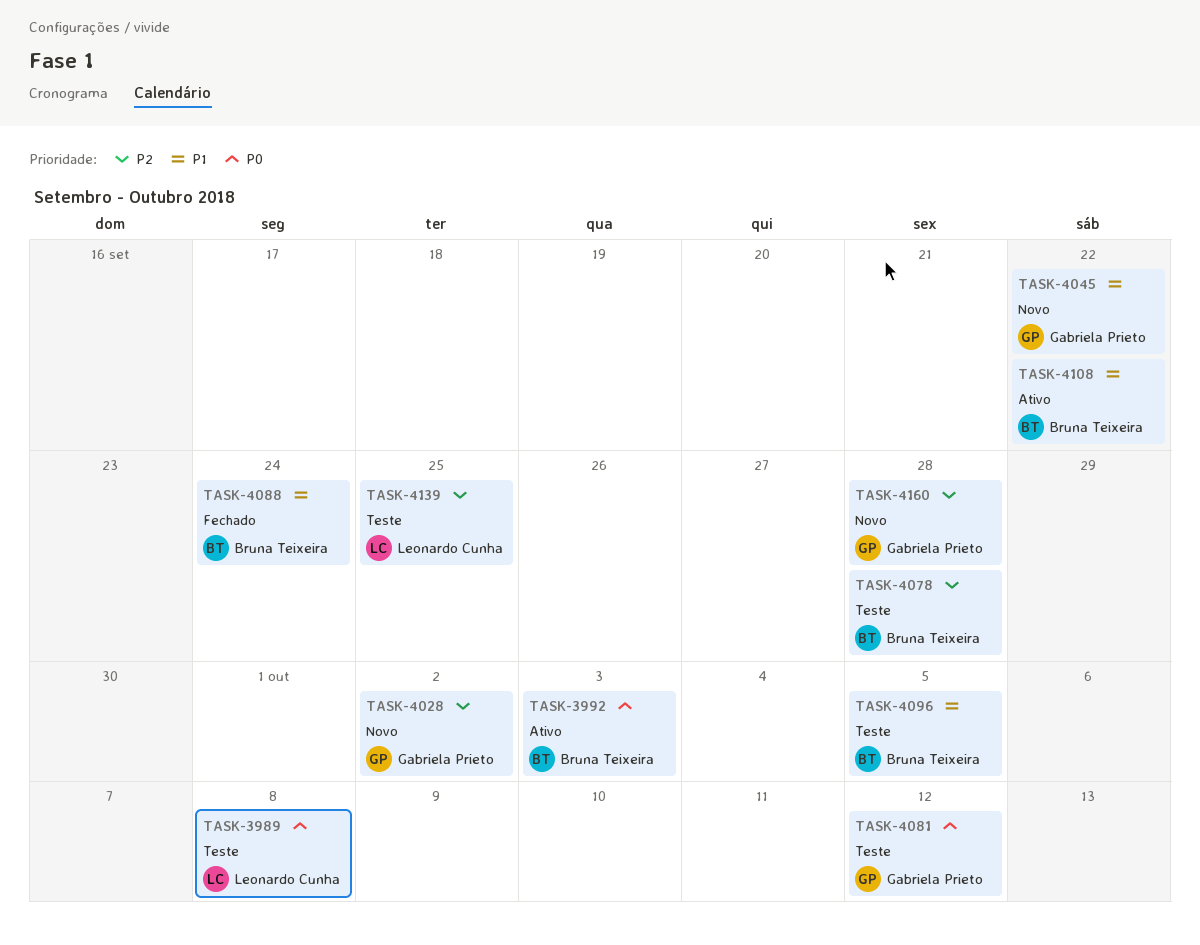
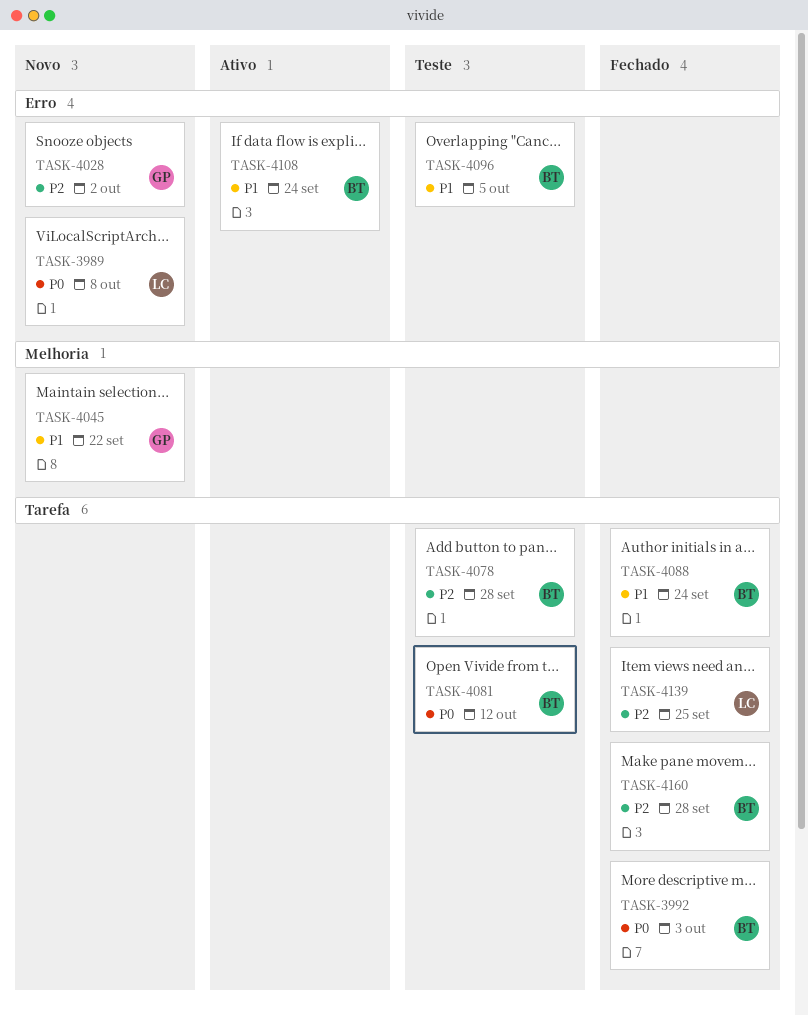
TASK-3989, status: Teste -> Novo
TASK-3992, status: Ativo -> Fechado
TASK-4081, owner: Gabriela Prieto -> Bruna Teixeira
TASK-4108, due: Sep 22 -> Sep 24
TASK-4139, status: Teste -> Fechado
TASK-4160, status: Novo -> Fechado
TASK-4160, owner: Gabriela Prieto -> Bruna Teixeira

